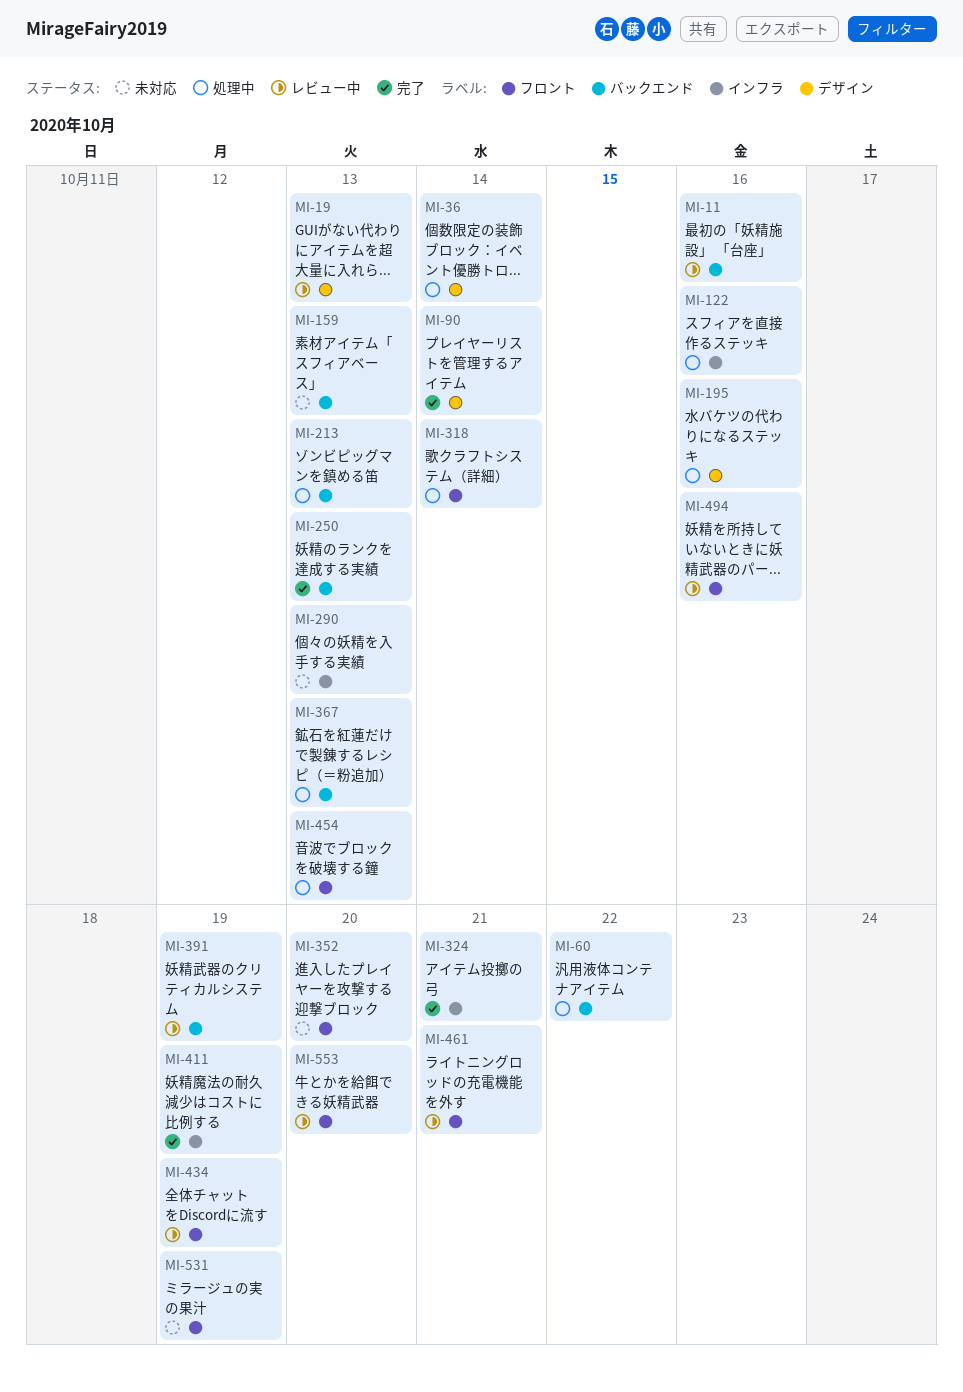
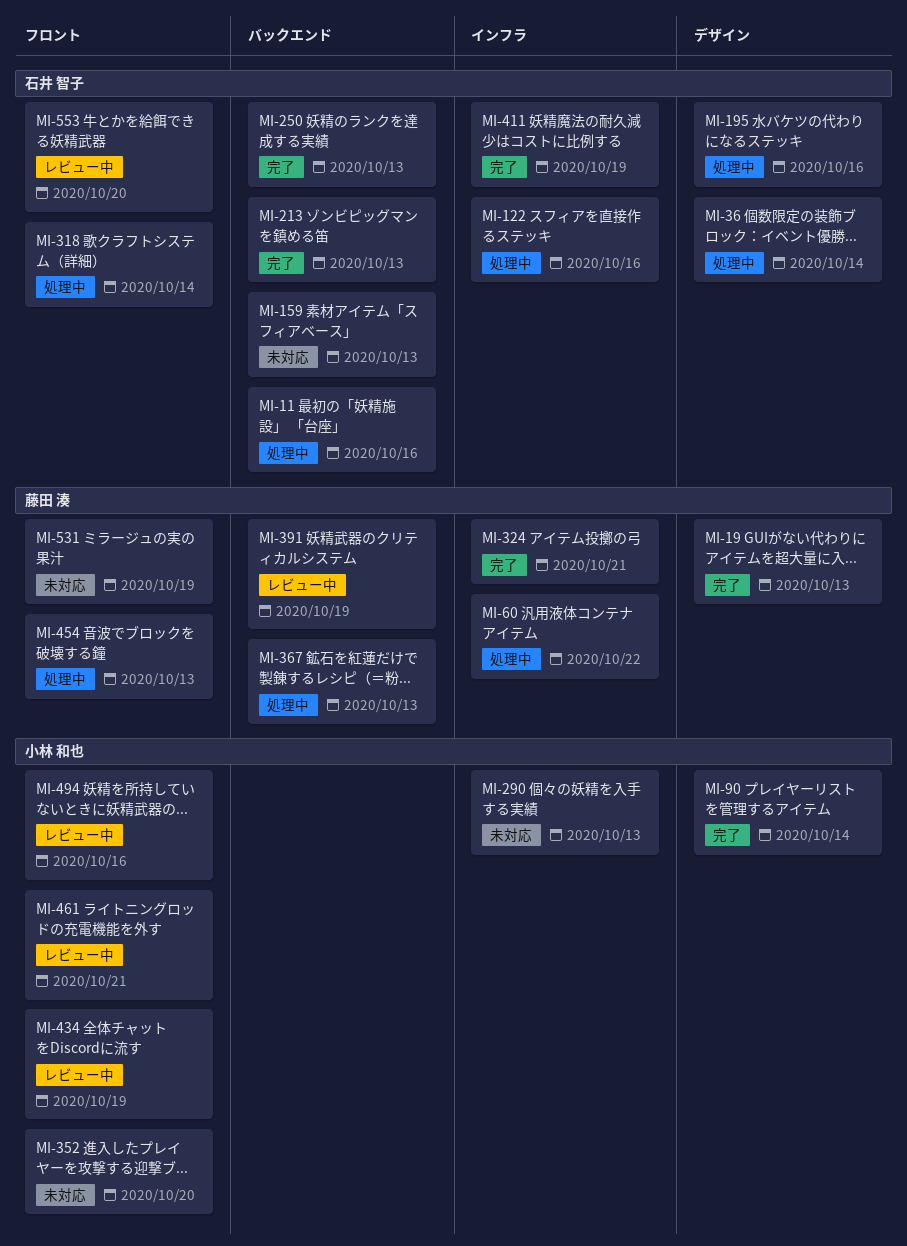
MI-11, status: レビュー中 -> 処理中
MI-19, status: レビュー中 -> 完了
MI-60, label: バックエンド -> インフラ
MI-213, status: 処理中 -> 完了

